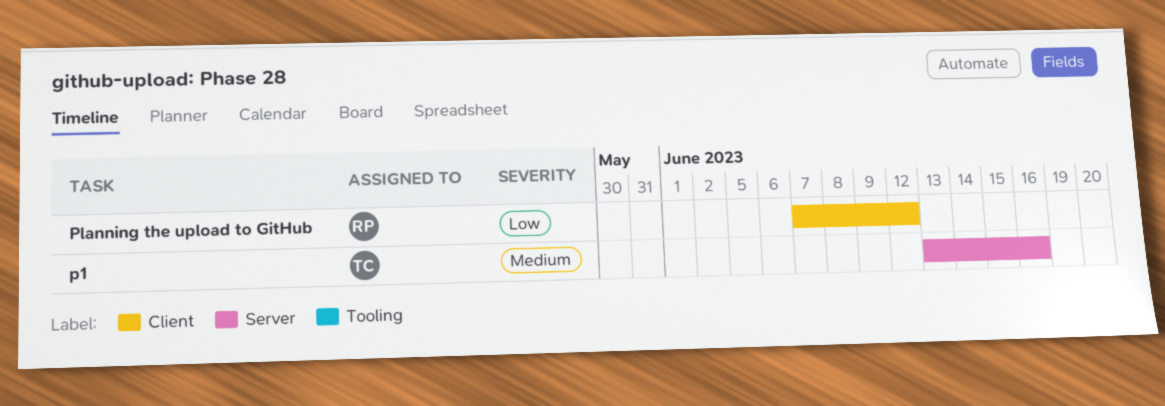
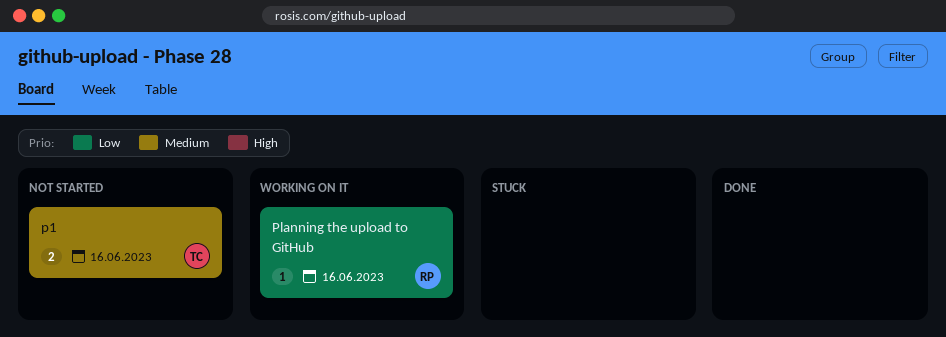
Planning the upload to GitHub, due: Jun 12 -> Jun 16

